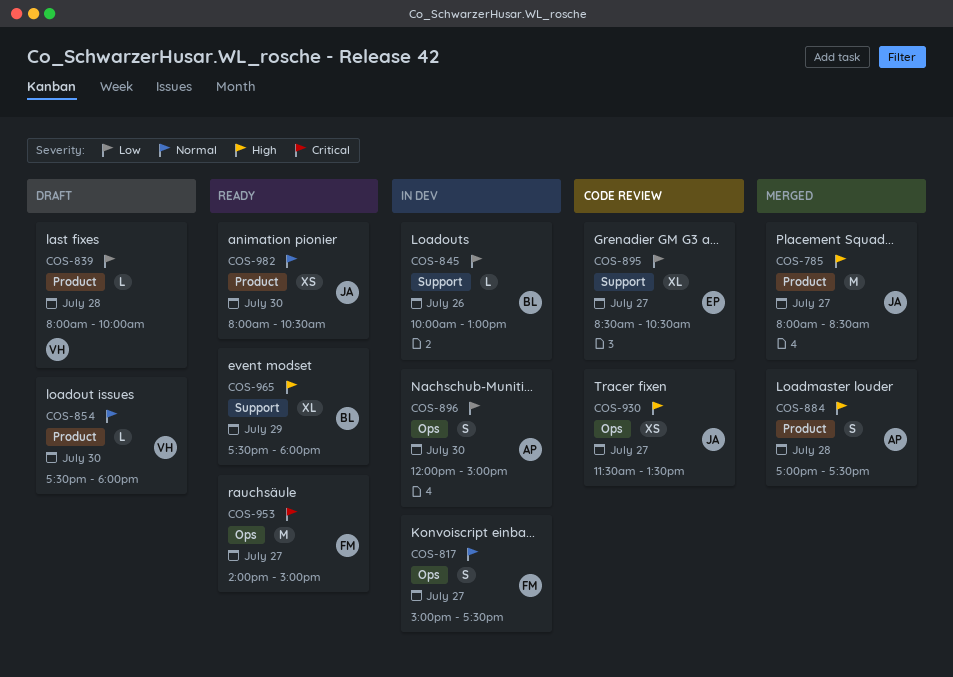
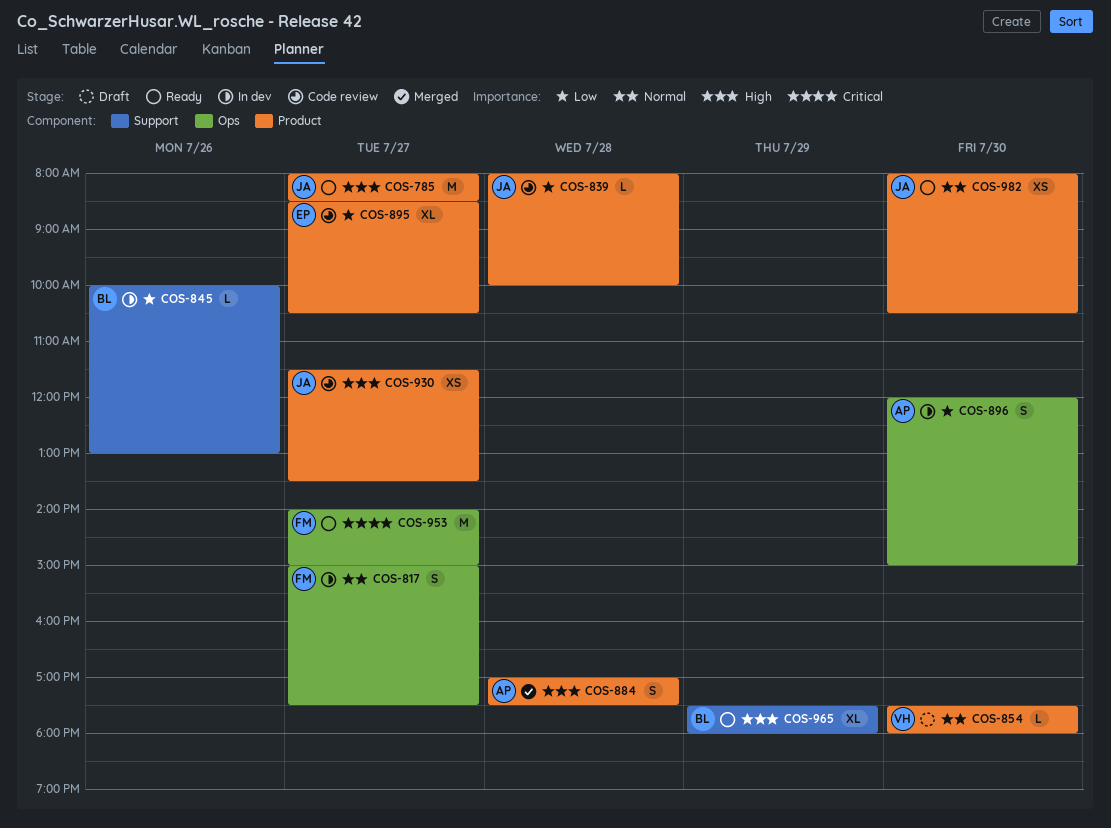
COS-785, status: Merged -> Ready
COS-839, status: Draft -> Code review
COS-839, owner: VH -> JA
COS-895, label: Support -> Product
COS-930, label: Ops -> Product

